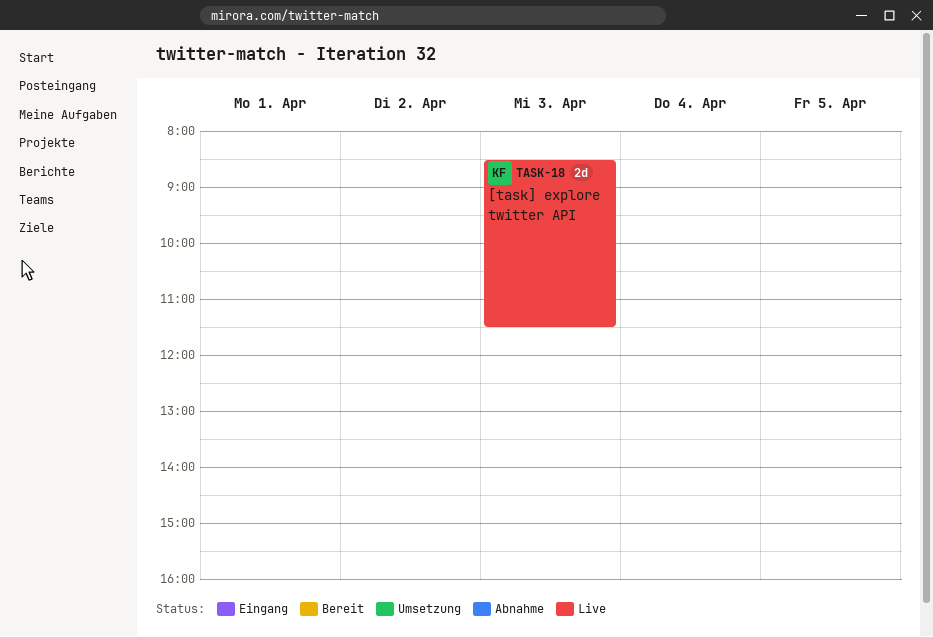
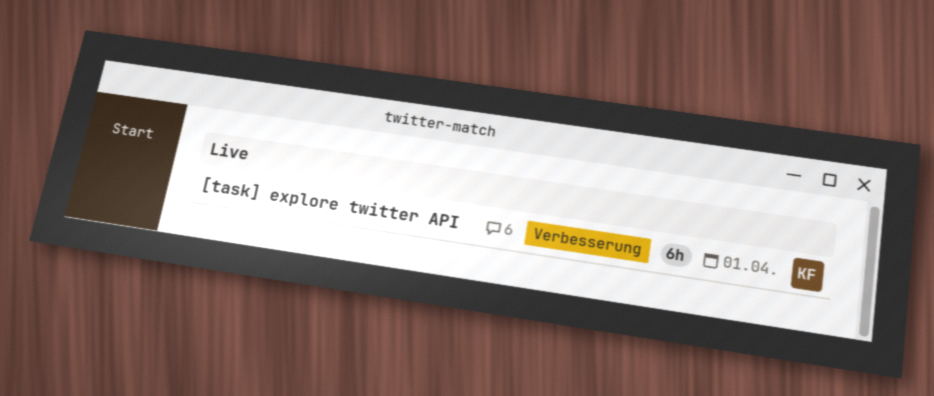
[task] explore twitter API, estimate: 2d -> 6h
[task] explore twitter API, day: Apr 3 -> Apr 1

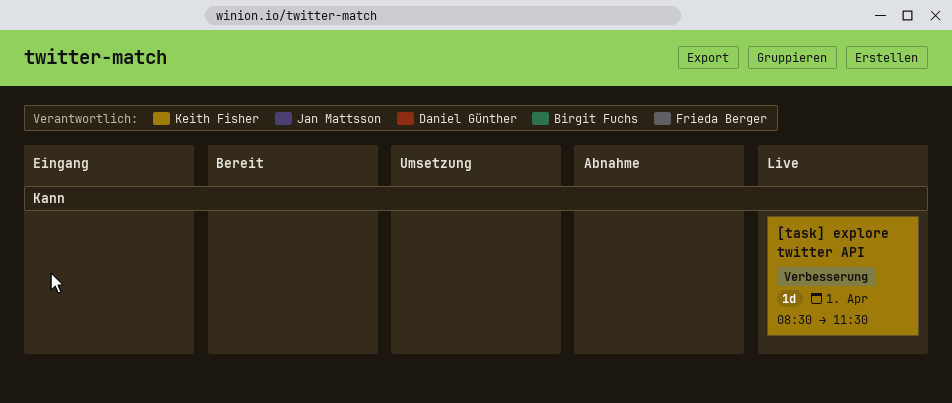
[task] explore twitter API, estimate: 6h -> 1d

